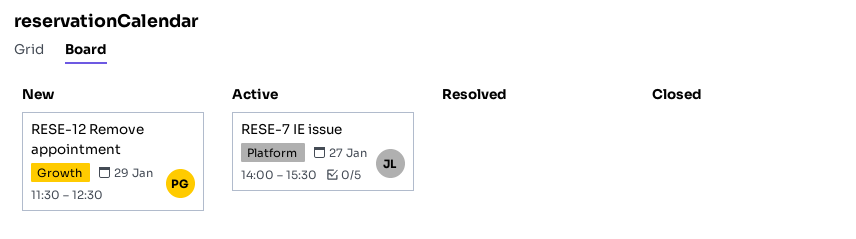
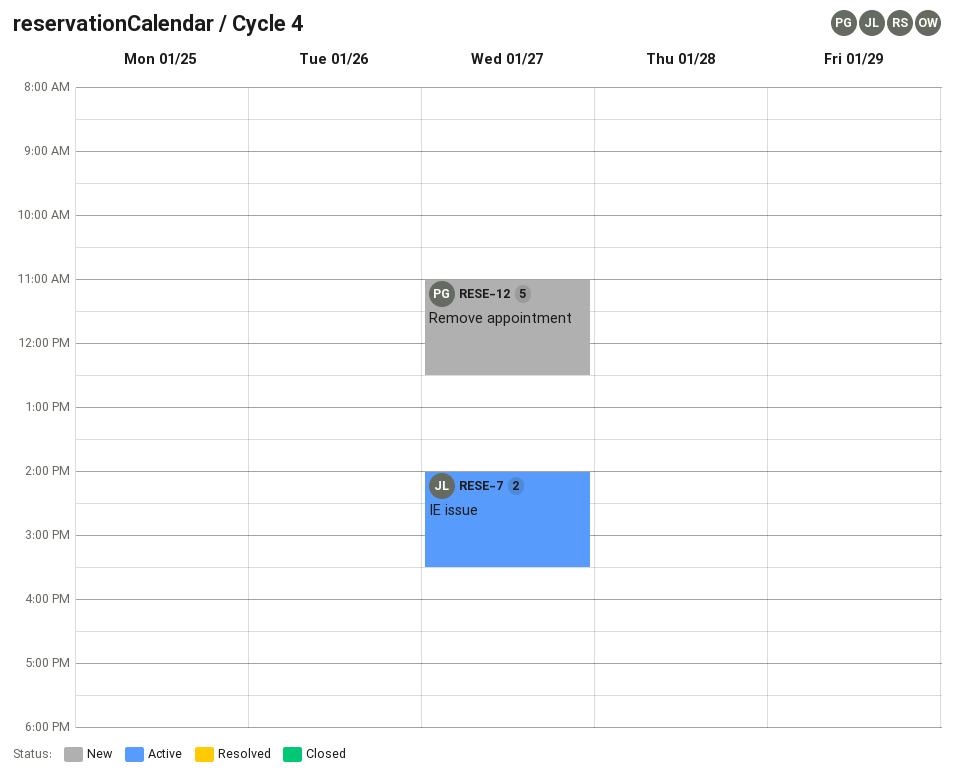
RESE-12, day: Jan 29 -> Jan 27
RESE-12, begins: 11:30 -> 11:00

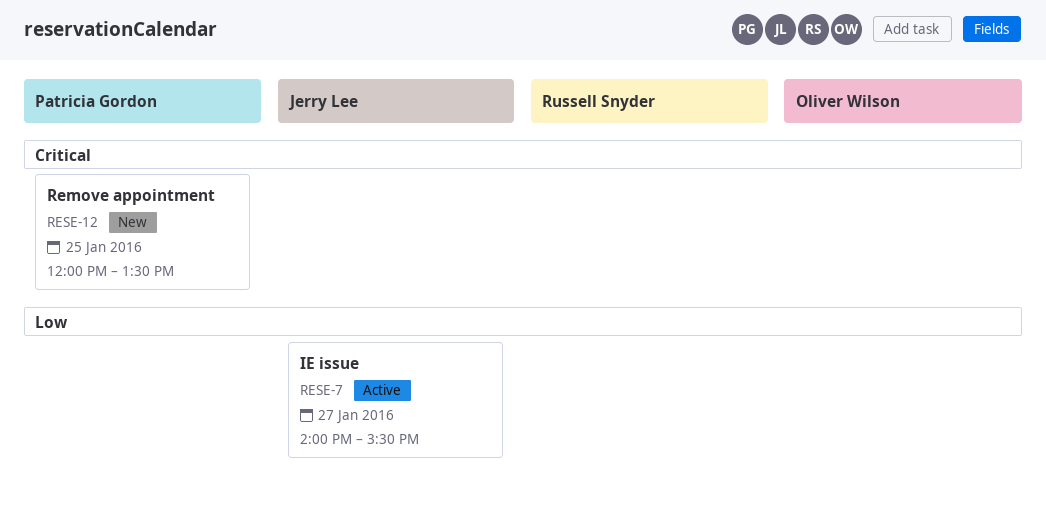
RESE-12, day: Jan 27 -> Jan 25
RESE-12, begins: 11:00 -> 12:00
RESE-12, ends: 12:30 -> 13:30

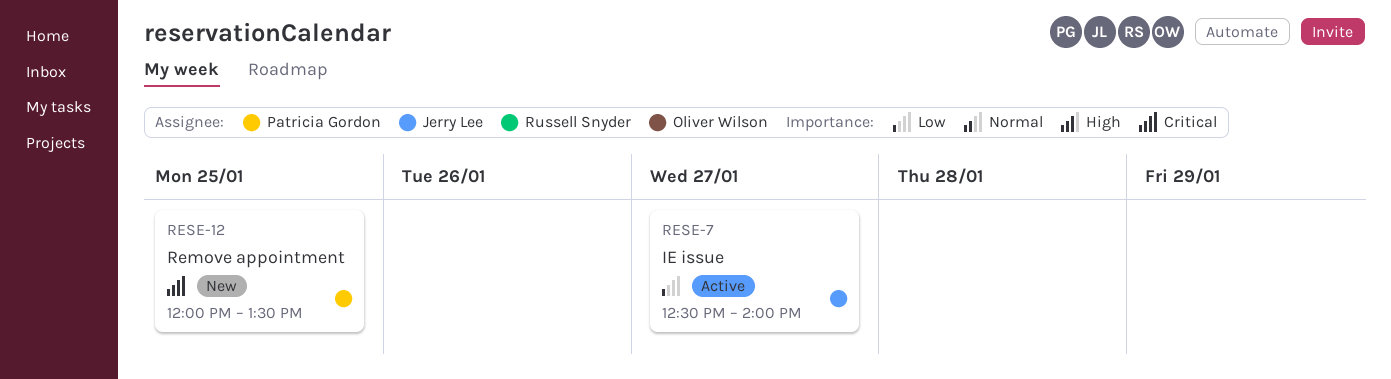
RESE-7, begins: 14:00 -> 12:30
RESE-7, ends: 15:30 -> 14:00

